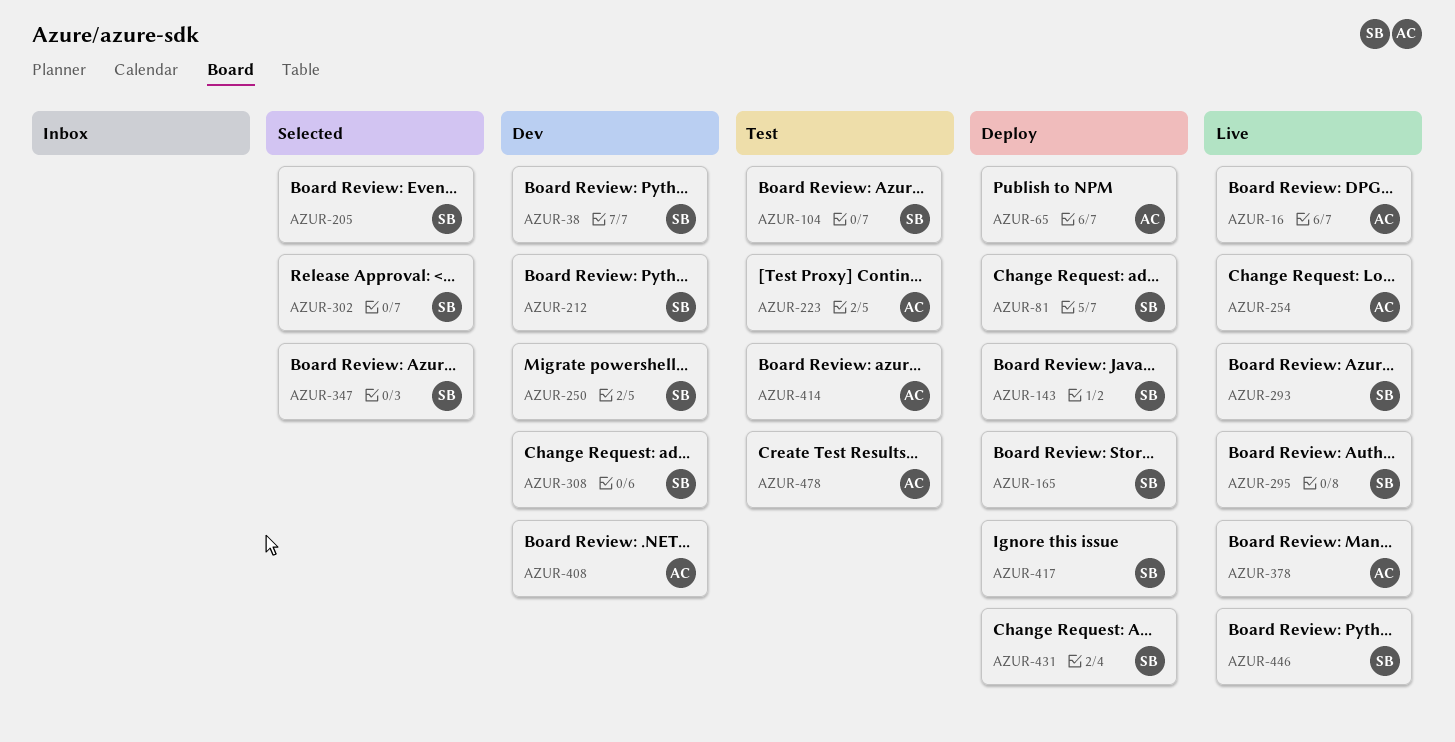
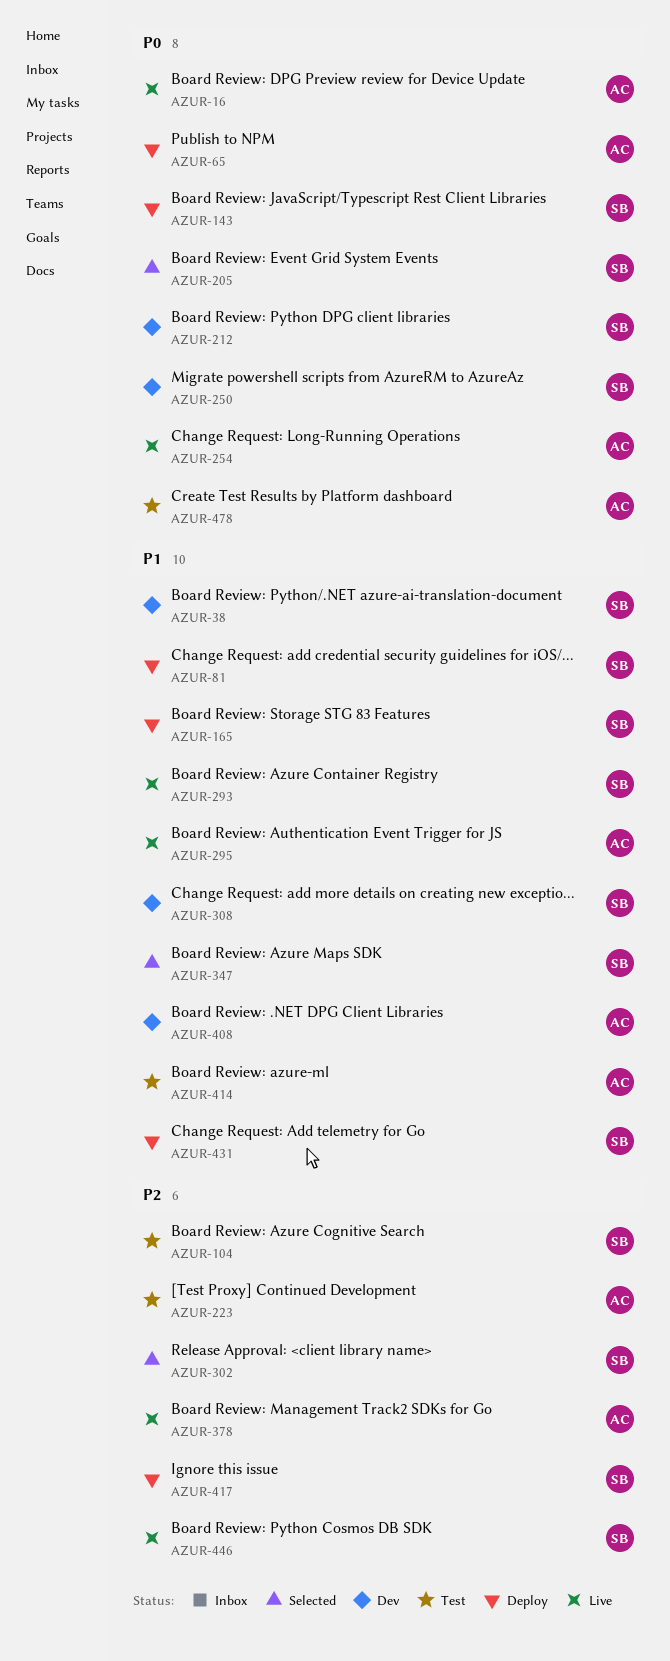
AZUR-295, owner: SB -> AC

